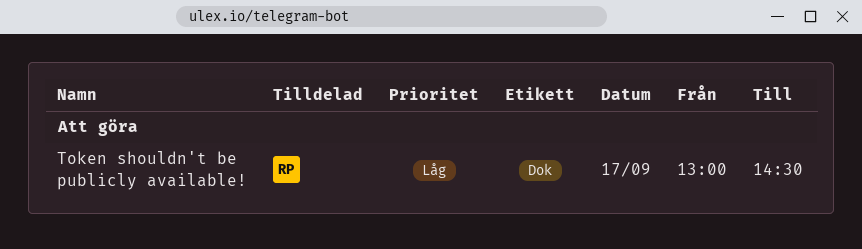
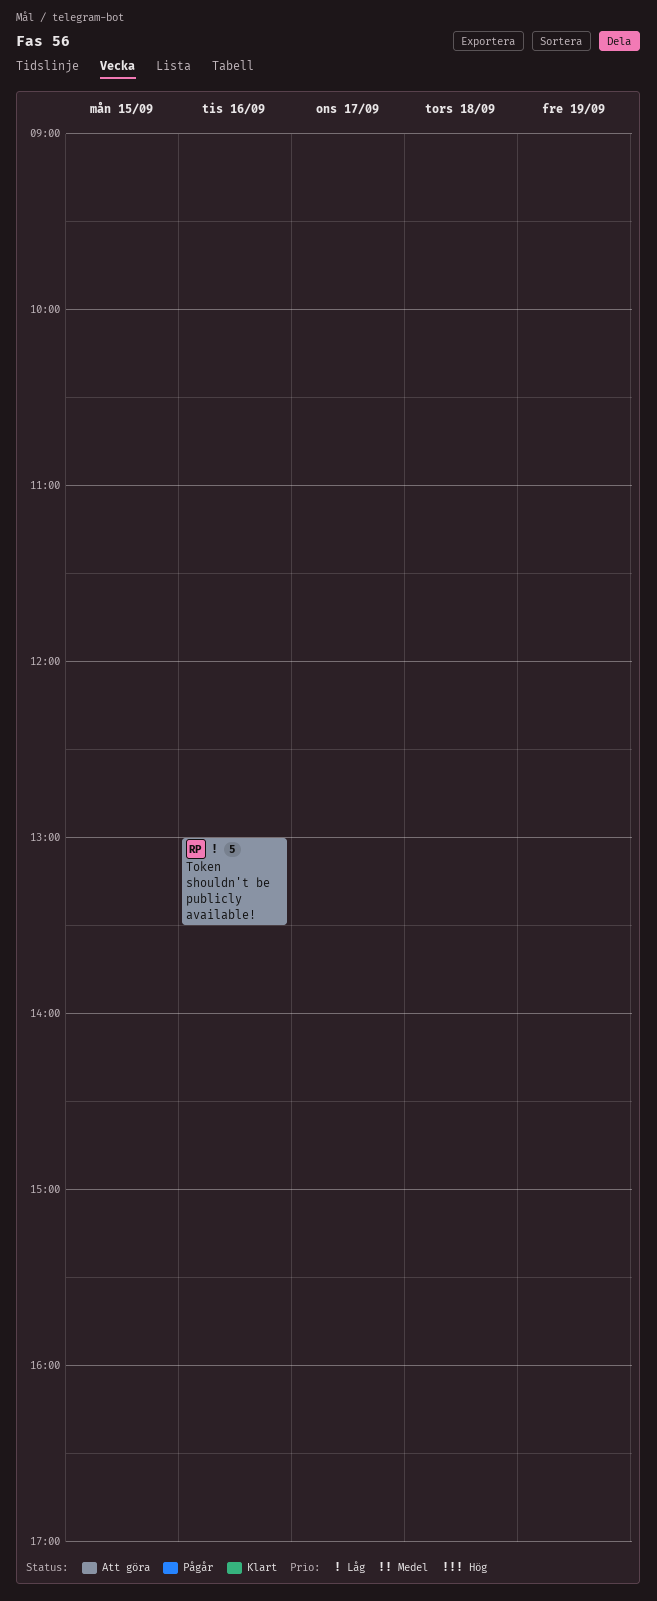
Token shouldn't be publicly available!, day: Sep 17 -> Sep 16
Token shouldn't be publicly available!, ends: 14:30 -> 13:30

